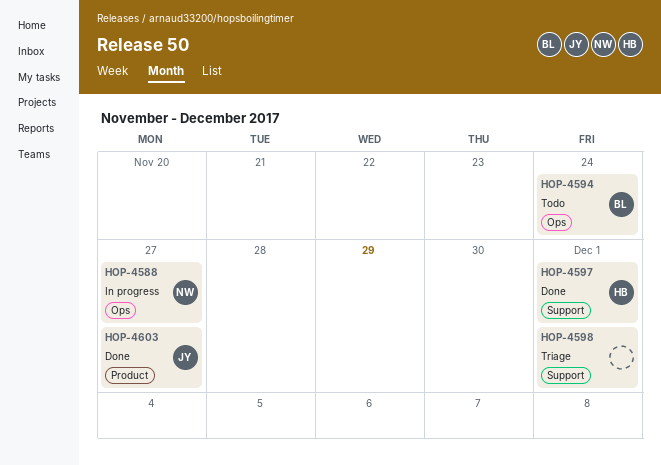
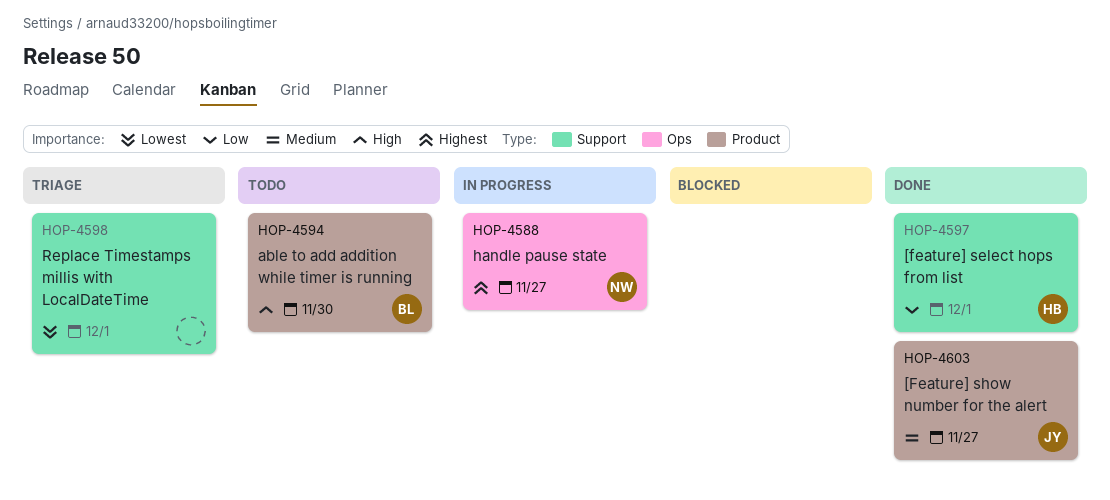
HOP-4594, label: Ops -> Product
HOP-4594, due: Nov 24 -> Nov 30

